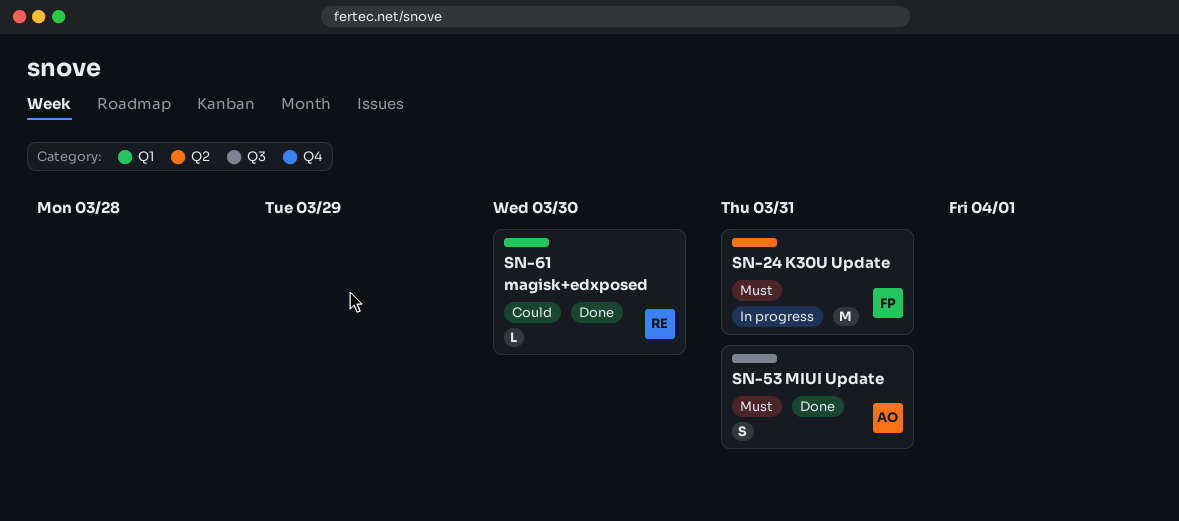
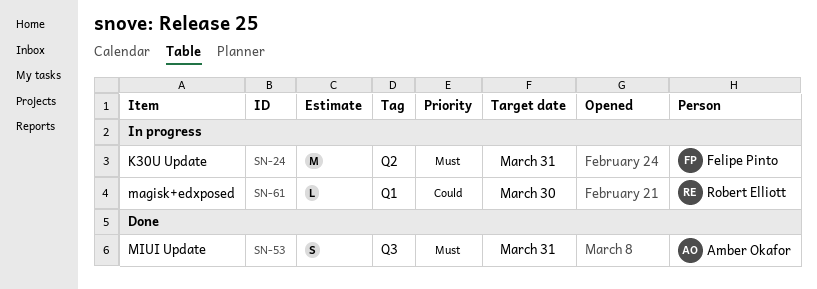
SN-61, status: Done -> In progress

